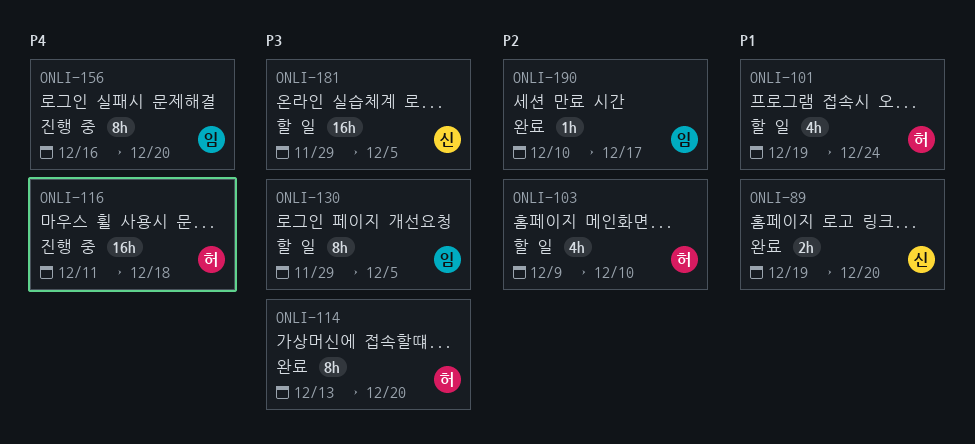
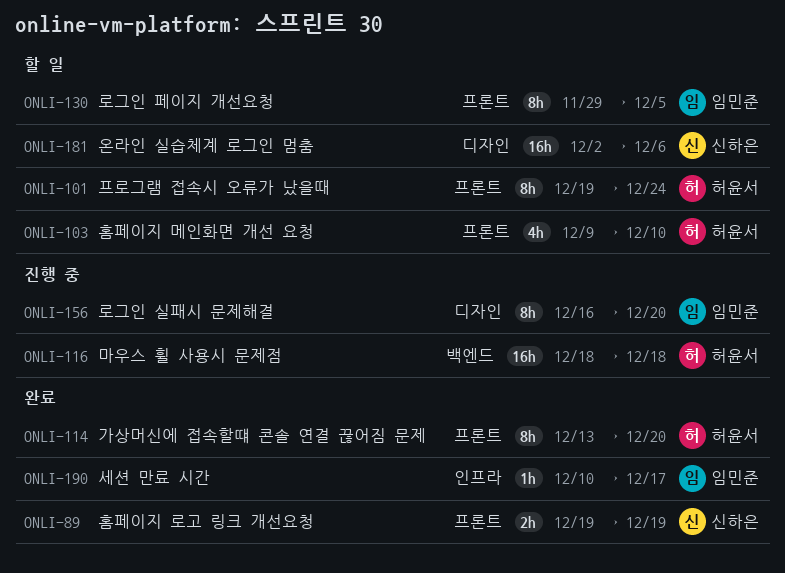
ONLI-89, due: Dec 20 -> Dec 19
ONLI-101, estimate: 4h -> 8h
ONLI-116, start: Dec 11 -> Dec 18
ONLI-181, start: Nov 29 -> Dec 2
ONLI-181, due: Dec 5 -> Dec 6

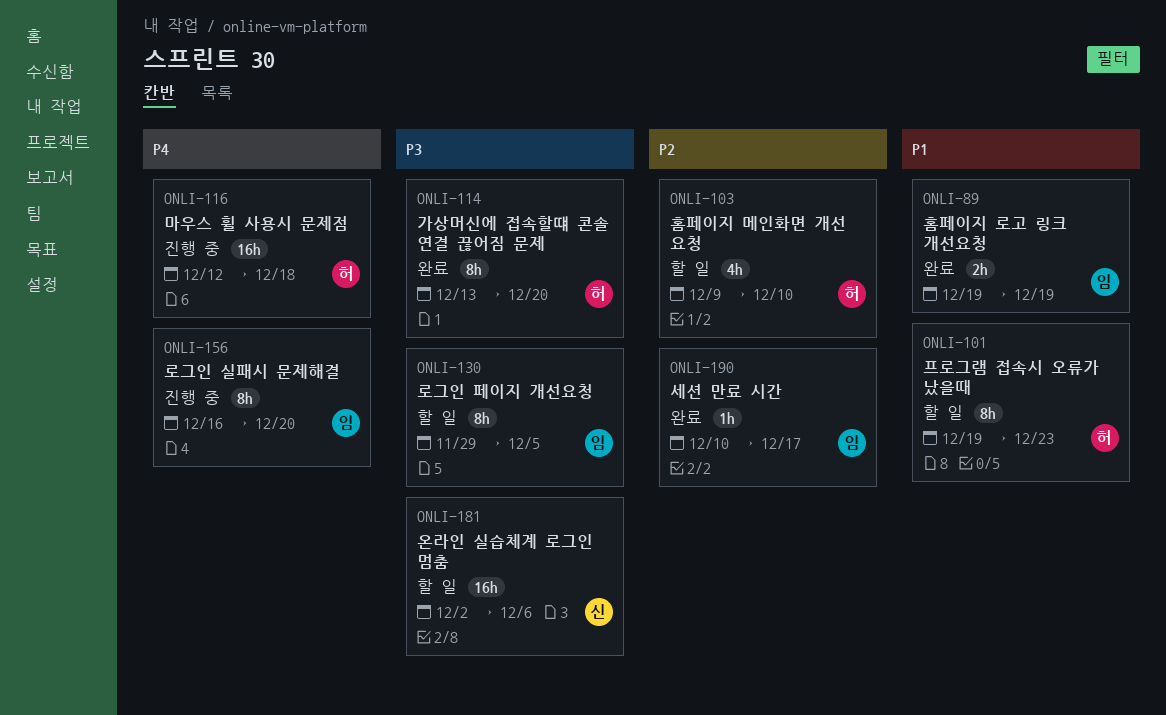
ONLI-89, owner: 신하은 -> 임민준
ONLI-101, due: Dec 24 -> Dec 23
ONLI-116, start: Dec 18 -> Dec 12

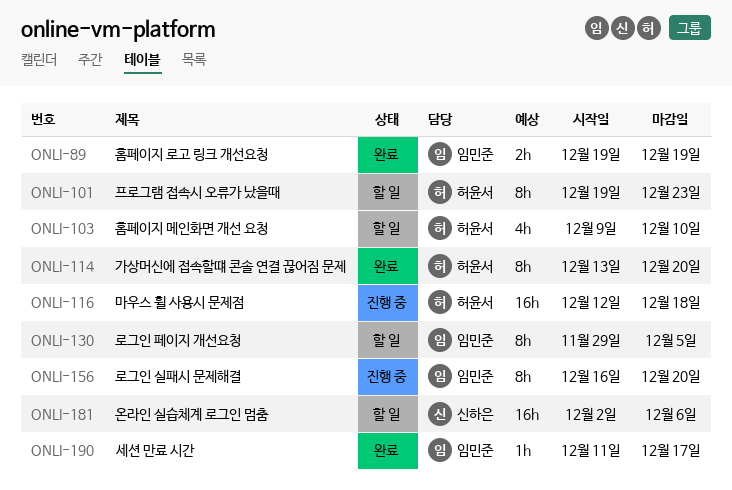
ONLI-190, start: Dec 10 -> Dec 11

